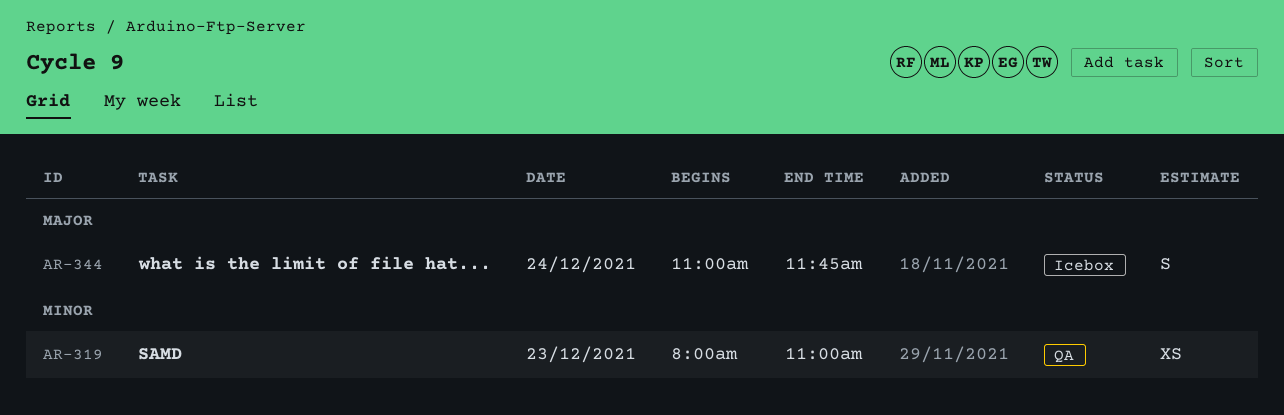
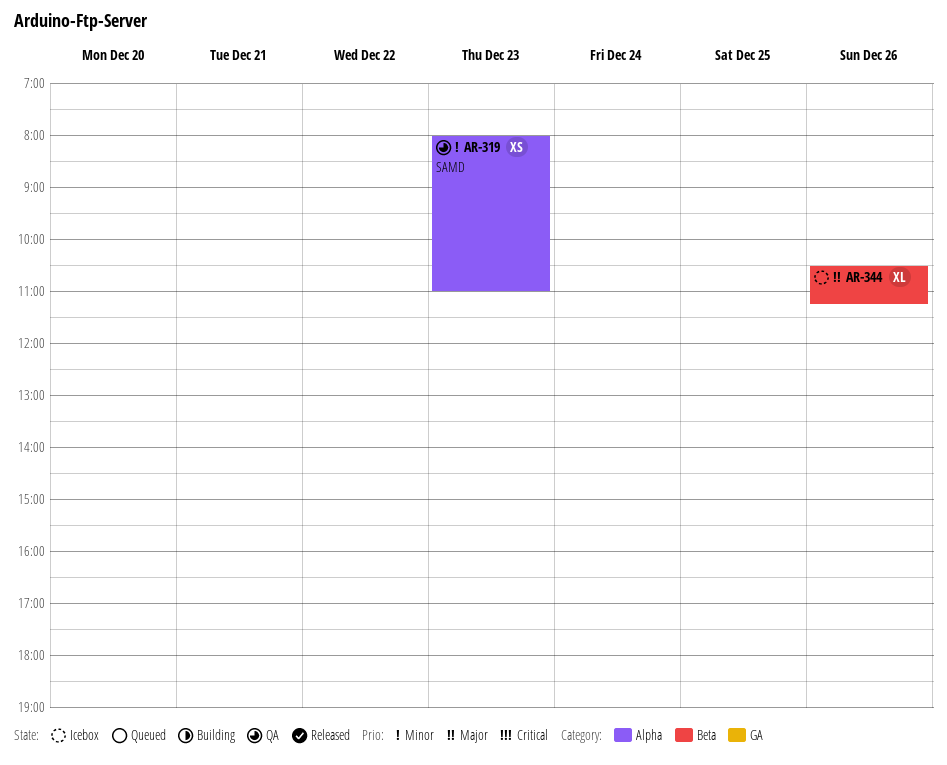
AR-344, estimate: S -> XL
AR-344, day: Dec 24 -> Dec 26
AR-344, begins: 11:00 -> 10:30
AR-344, ends: 11:45 -> 11:15

